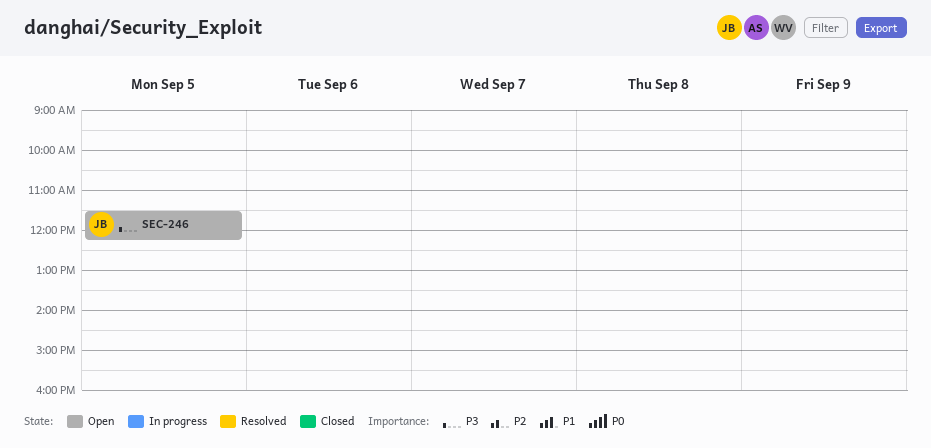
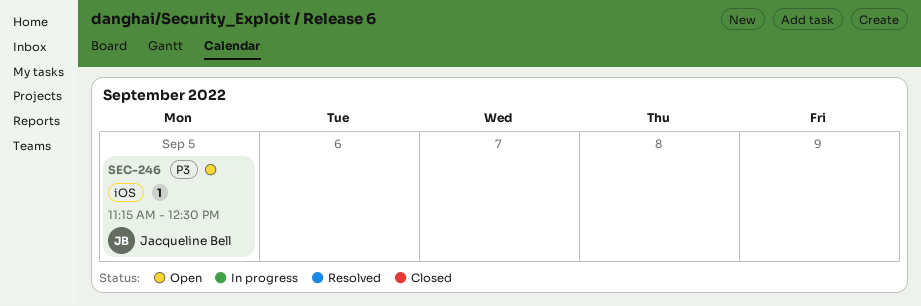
SEC-246, begins: 11:30 -> 11:15
SEC-246, ends: 12:15 -> 12:30

